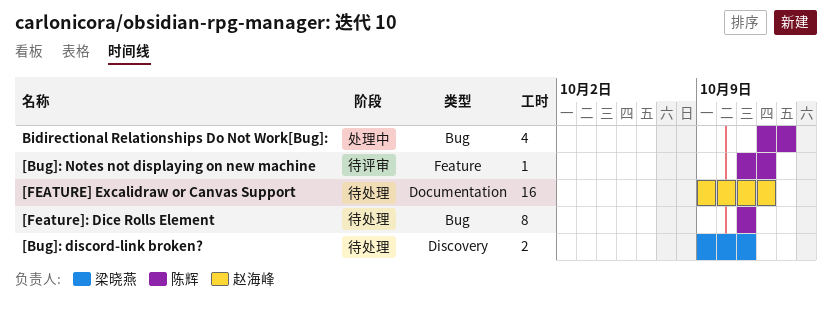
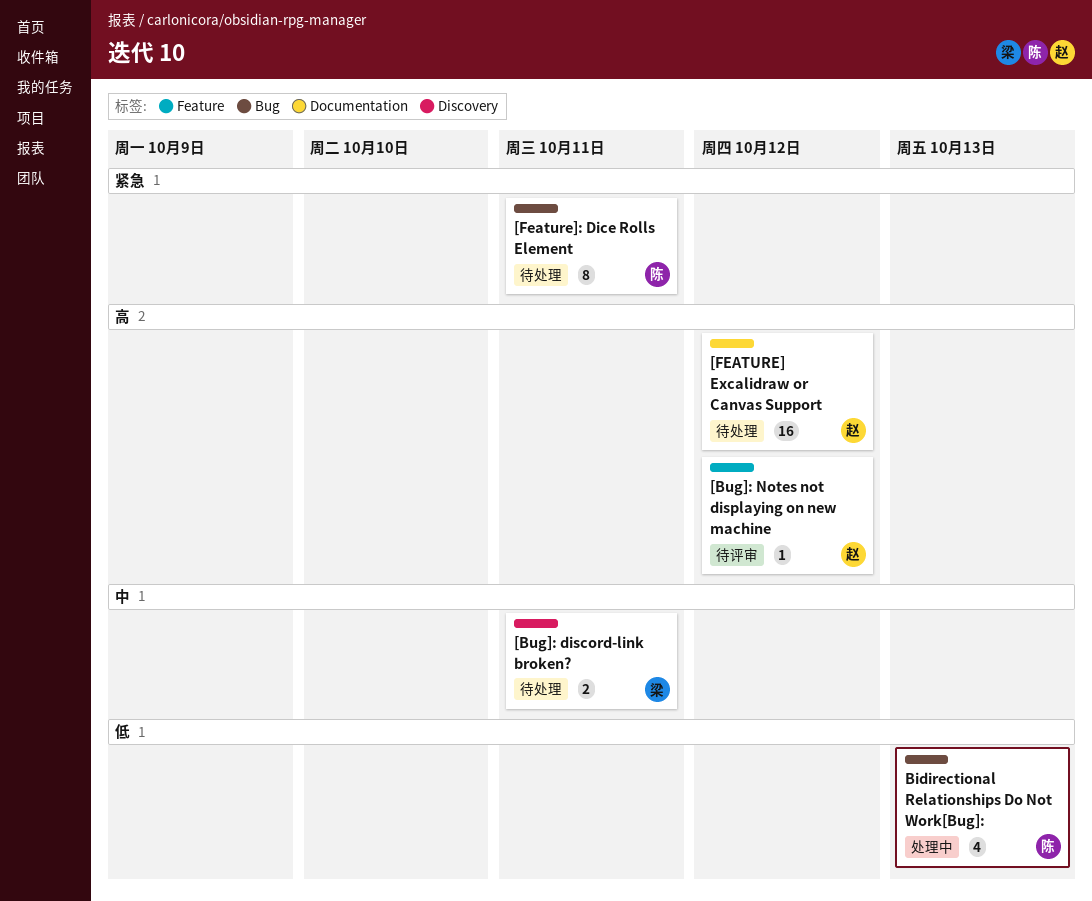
[Bug]: Notes not displaying on new machine, owner: 陈辉 -> 赵海峰

